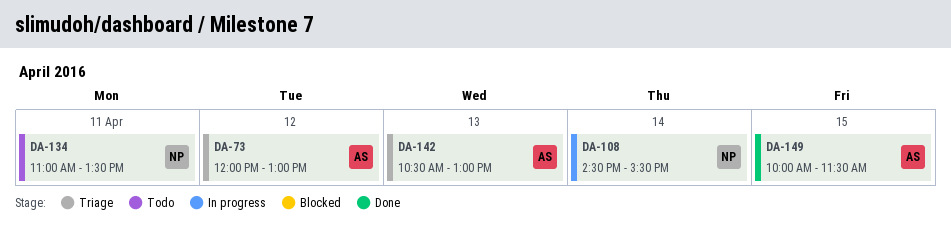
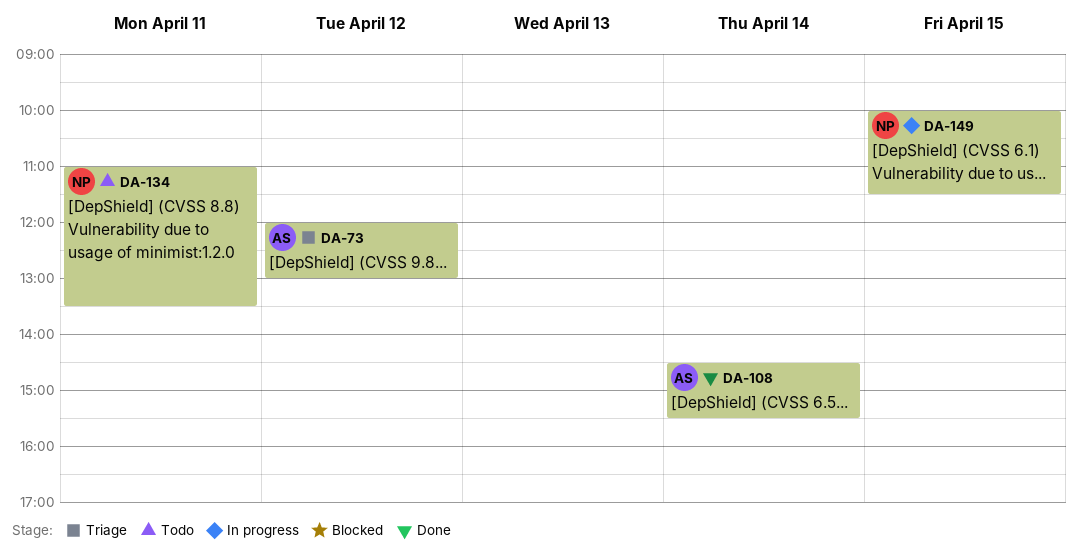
DA-108, status: In progress -> Done
DA-108, owner: NP -> AS
DA-142: present -> none
DA-149, status: Done -> In progress
DA-149, owner: AS -> NP

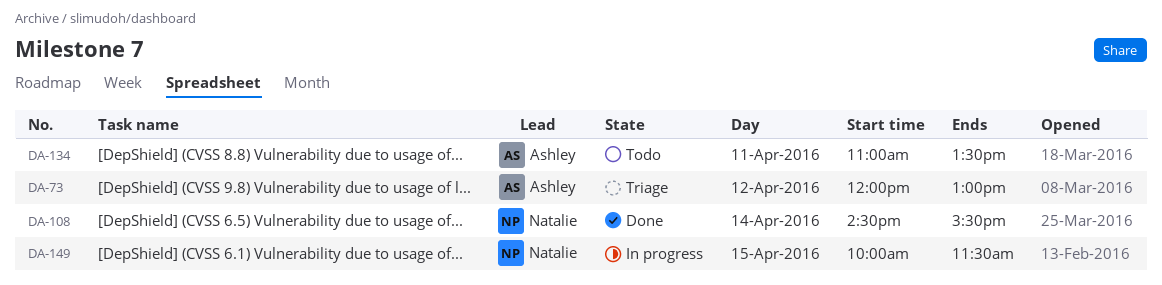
DA-108, owner: Ashley -> Natalie
DA-134, owner: Natalie -> Ashley

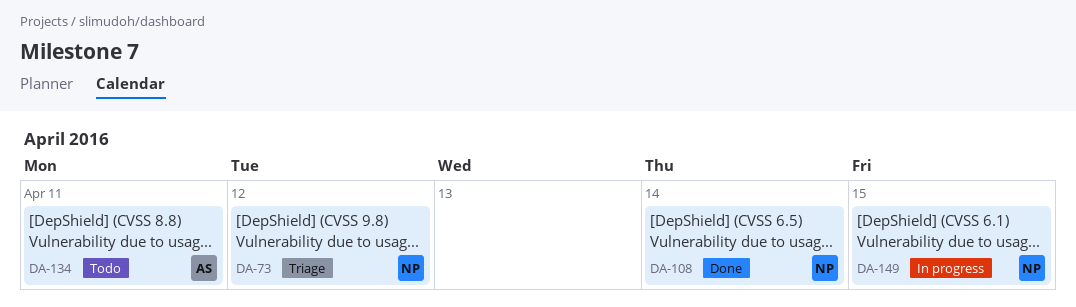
DA-73, owner: Ashley -> Natalie

